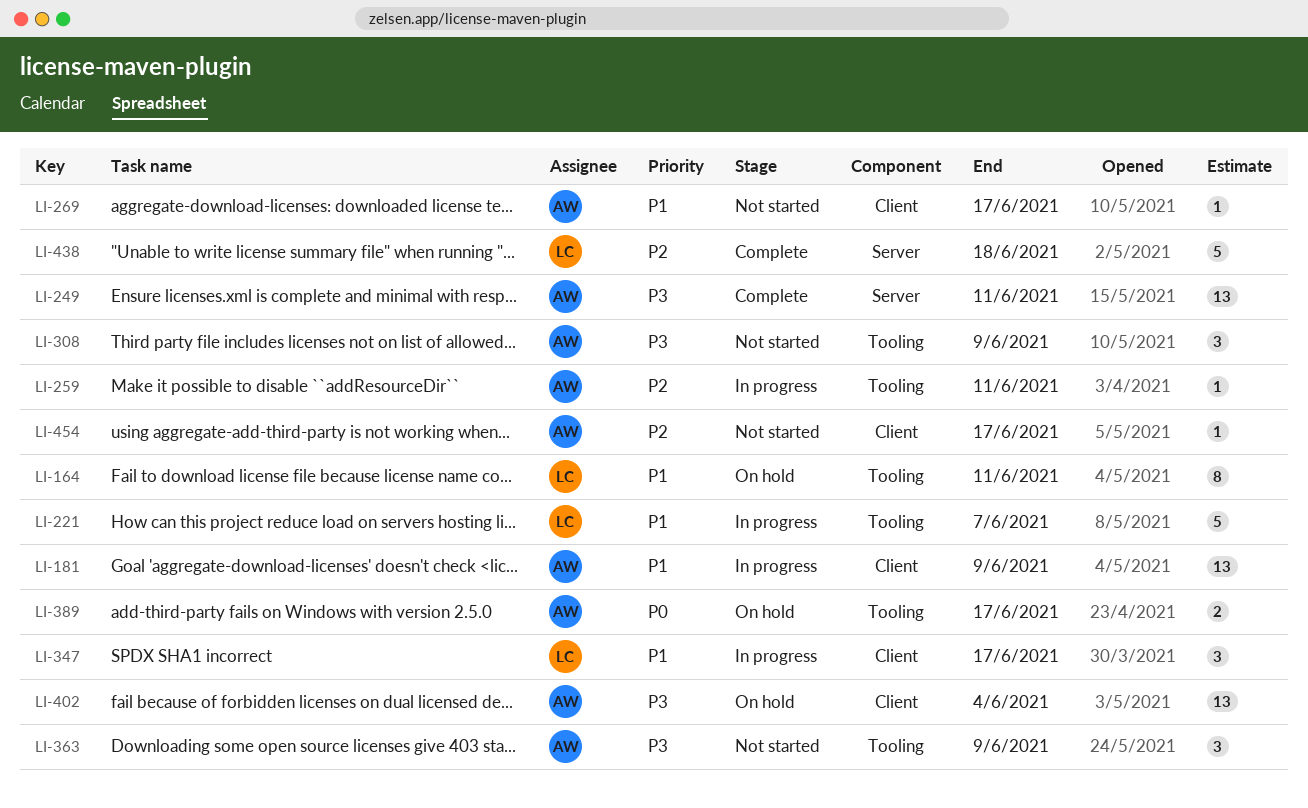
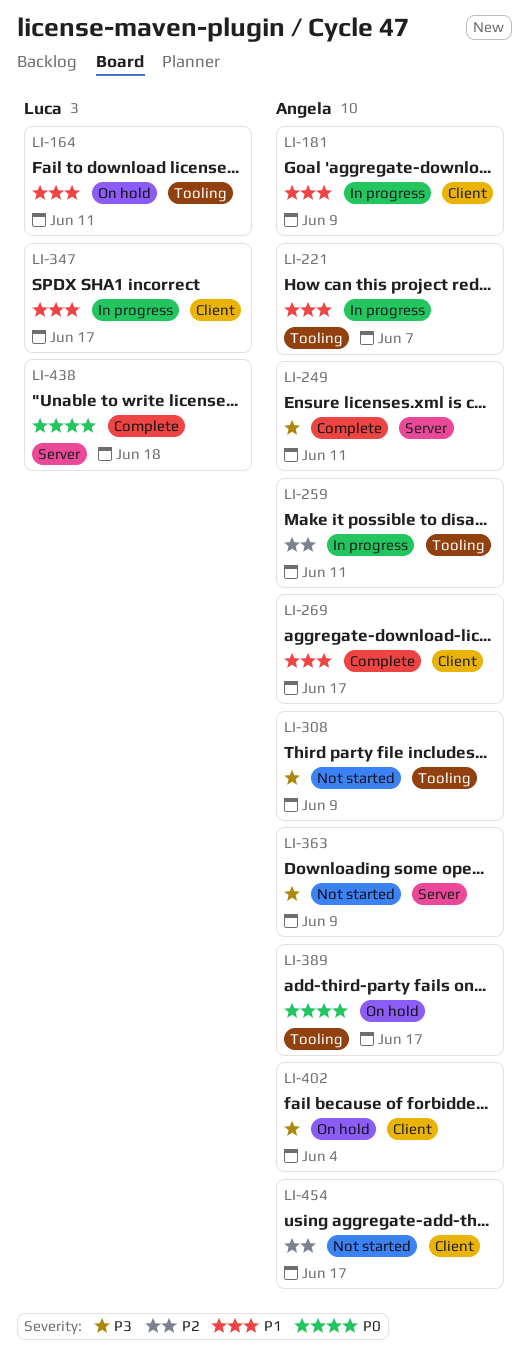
LI-221, owner: Luca -> Angela
LI-269, status: Not started -> Complete
LI-363, label: Tooling -> Server
LI-438, priority: P2 -> P0

